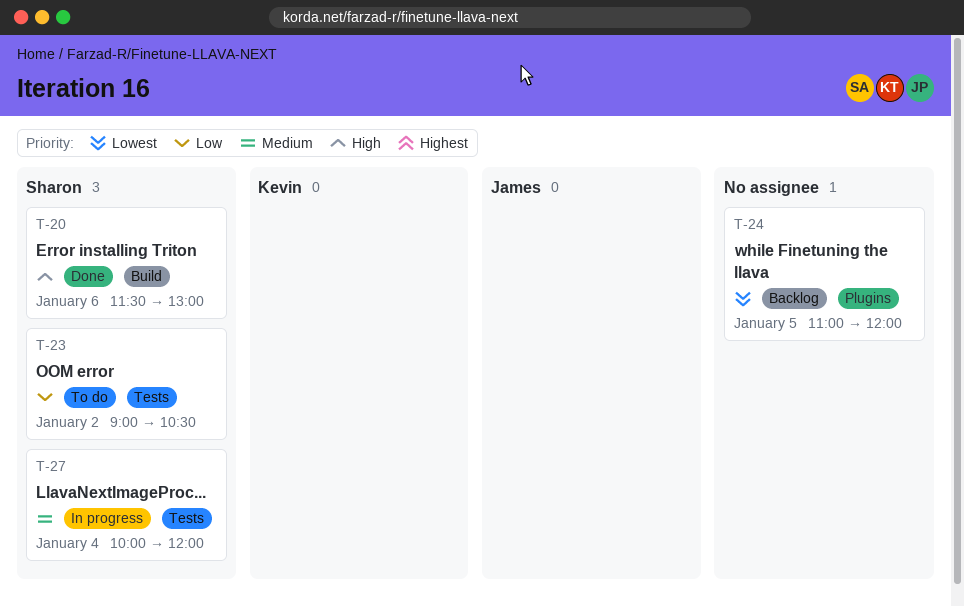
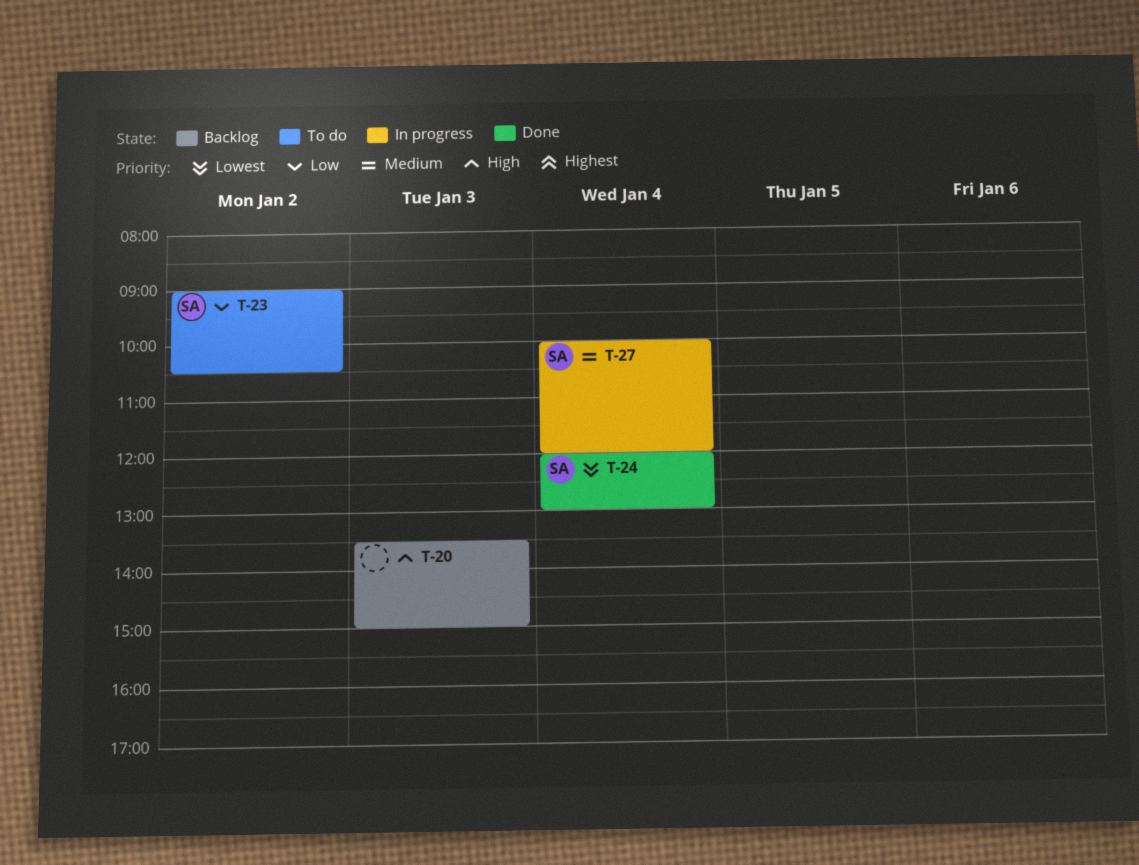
T-20, status: Done -> Backlog
T-20, owner: Sharon -> none
T-20, day: Jan 6 -> Jan 3
T-20, begins: 11:30 -> 13:30
T-20, ends: 13:00 -> 15:00
T-24, status: Backlog -> Done
T-24, owner: none -> Sharon
T-24, day: Jan 5 -> Jan 4
T-24, begins: 11:00 -> 12:00
T-24, ends: 12:00 -> 13:00

